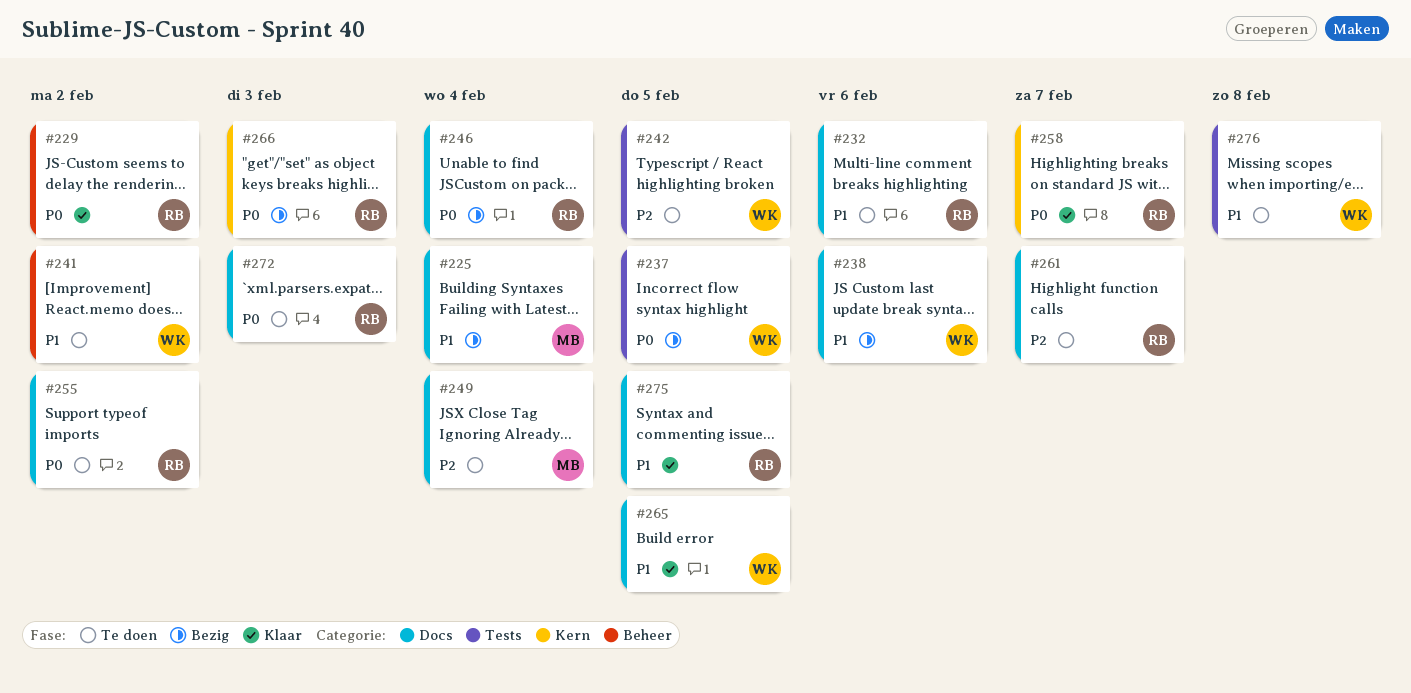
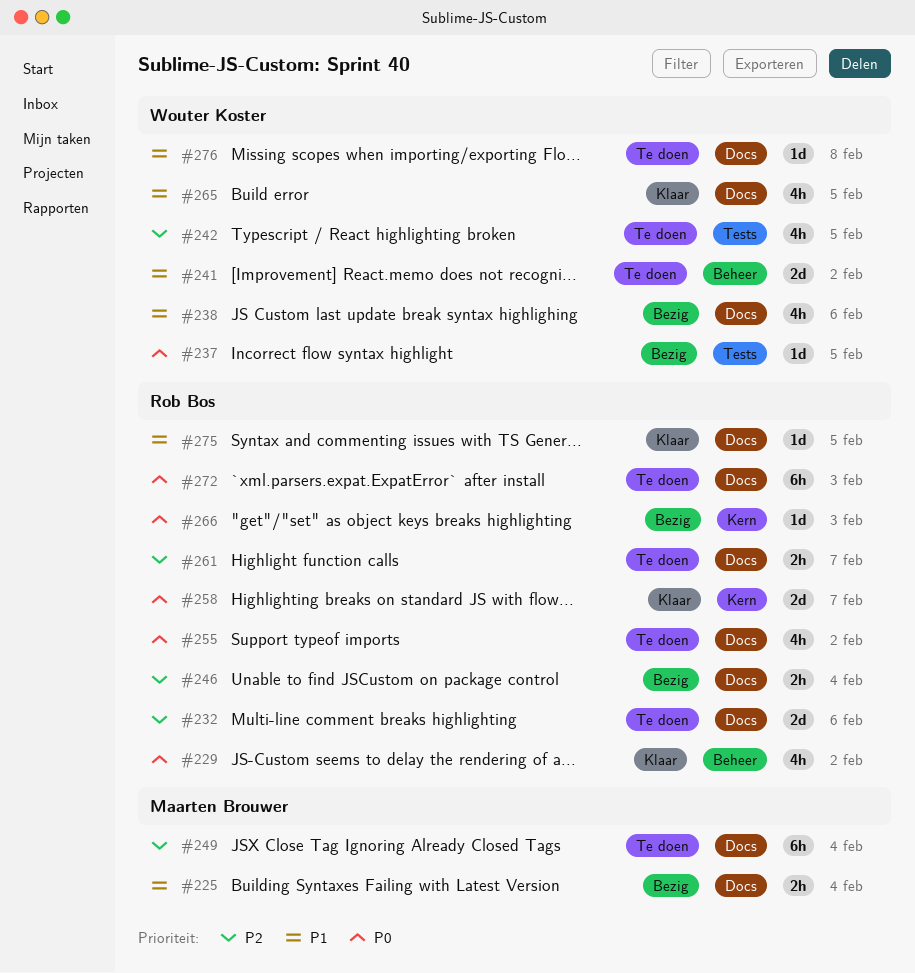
#232, priority: P1 -> P2
#246, priority: P0 -> P2
#276, label: Tests -> Docs

